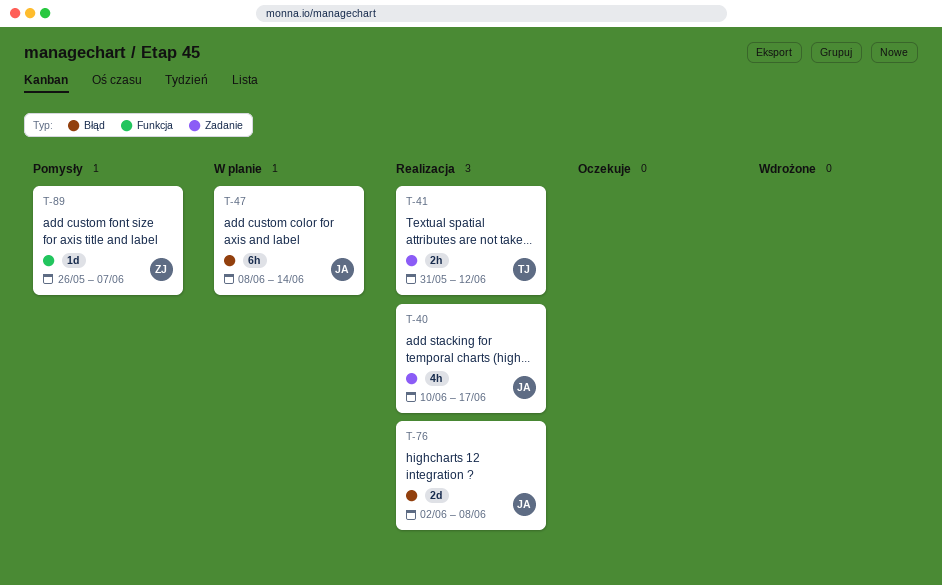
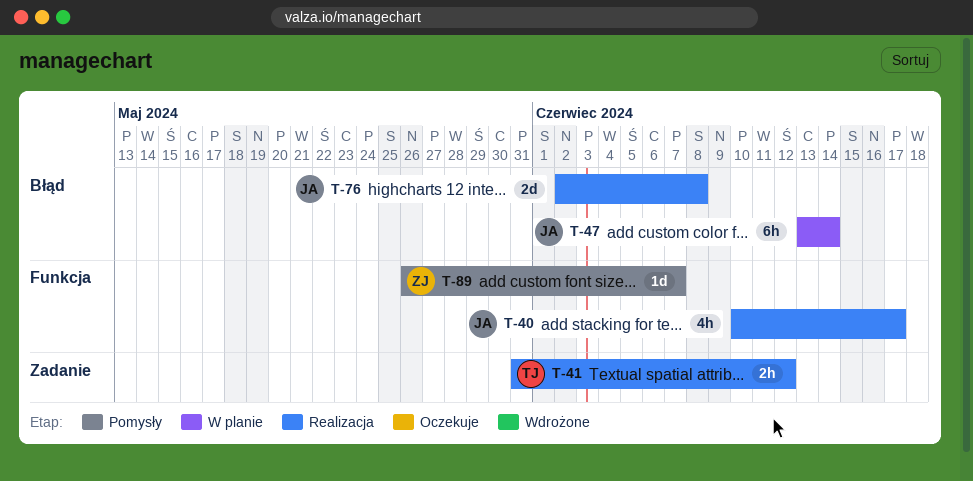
T-40, label: Zadanie -> Funkcja
T-47, start: Jun 8 -> Jun 13

